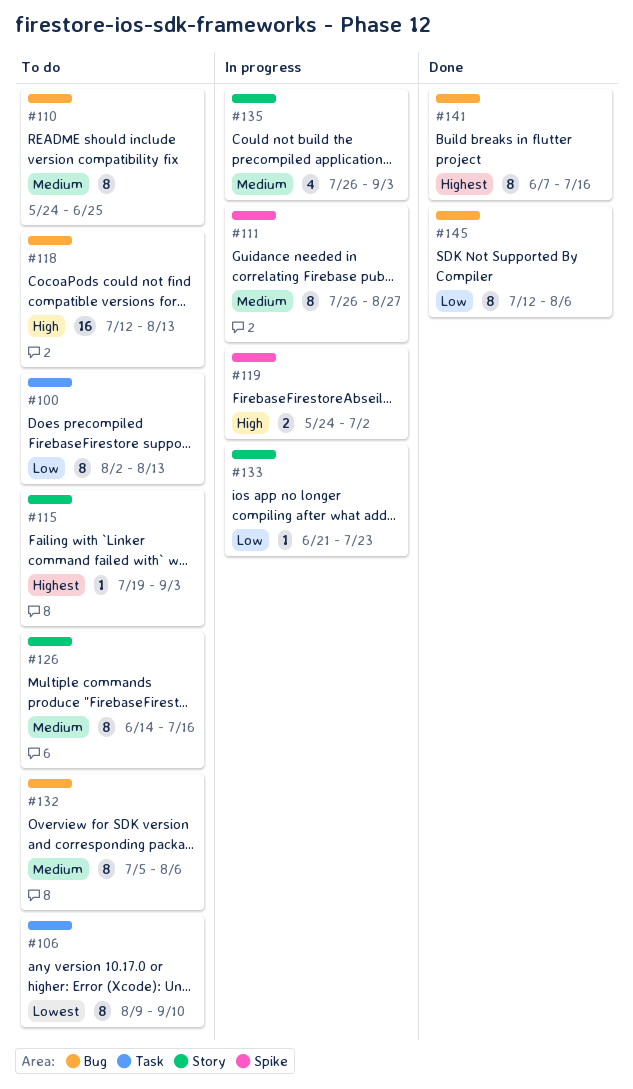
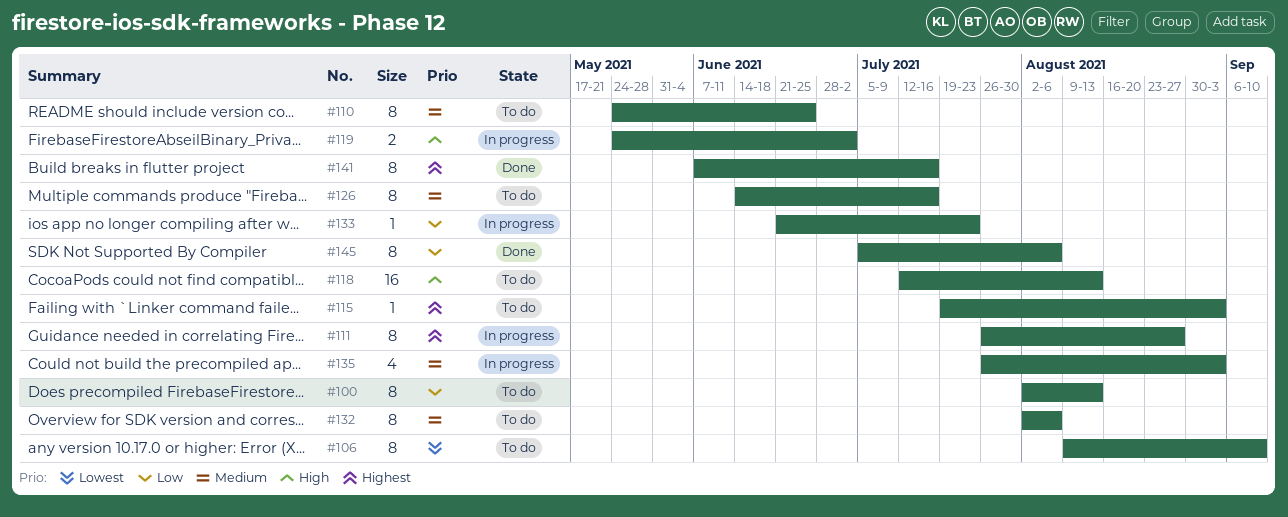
#111, priority: Medium -> Highest
#132, start: Jul 5 -> Aug 2
#145, start: Jul 12 -> Jul 5

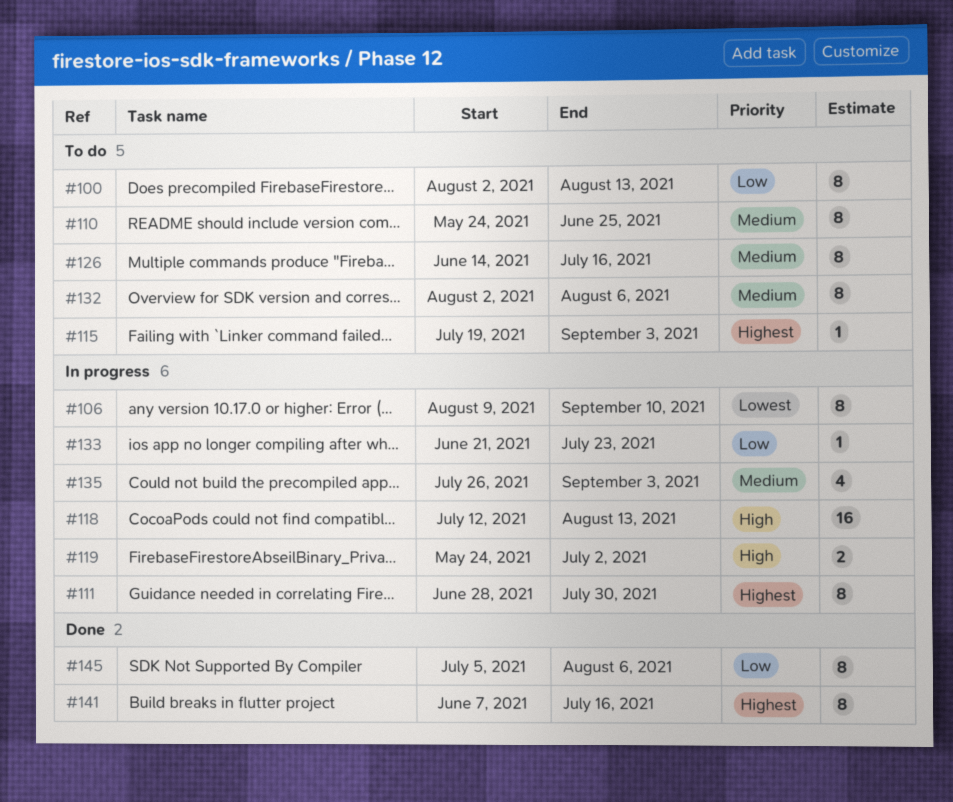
#106, status: To do -> In progress
#111, start: Jul 26 -> Jun 28
#111, due: Aug 27 -> Jul 30
#118, status: To do -> In progress

